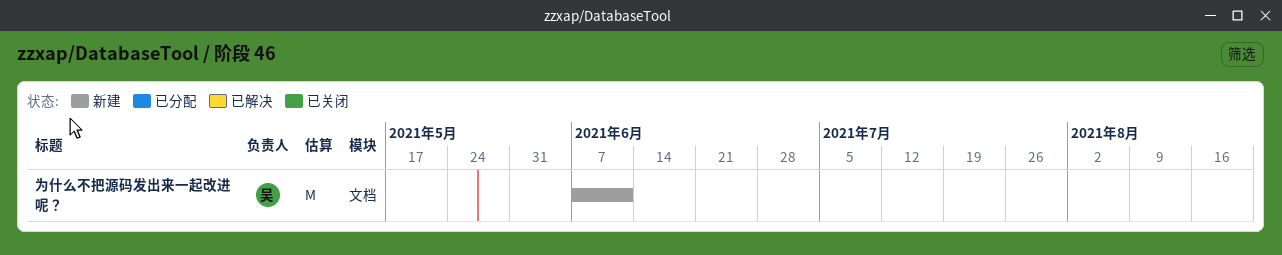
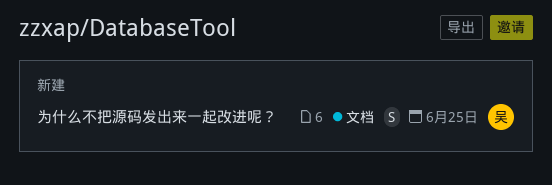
为什么不把源码发出来一起改进呢？, estimate: M -> S
为什么不把源码发出来一起改进呢？, due: Jun 11 -> Jun 25

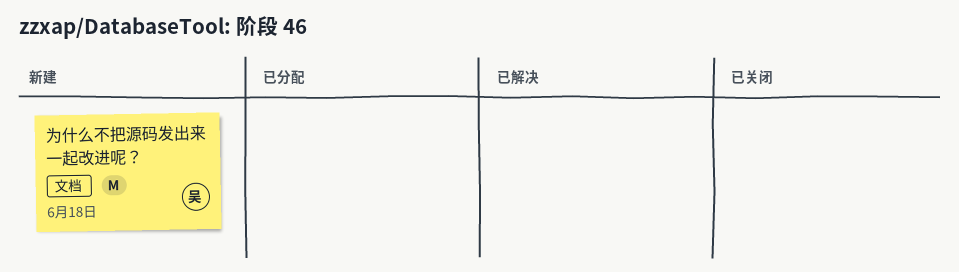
为什么不把源码发出来一起改进呢？, estimate: S -> M
为什么不把源码发出来一起改进呢？, due: Jun 25 -> Jun 18

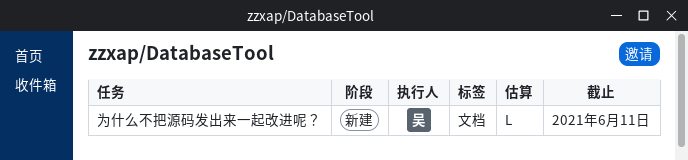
为什么不把源码发出来一起改进呢？, estimate: M -> L
为什么不把源码发出来一起改进呢？, due: Jun 18 -> Jun 11

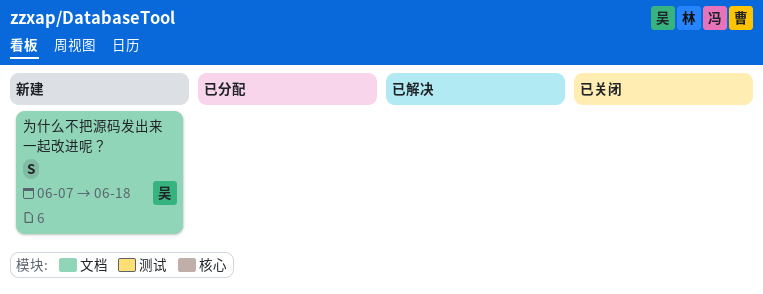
为什么不把源码发出来一起改进呢？, estimate: L -> S
为什么不把源码发出来一起改进呢？, due: Jun 11 -> Jun 18

